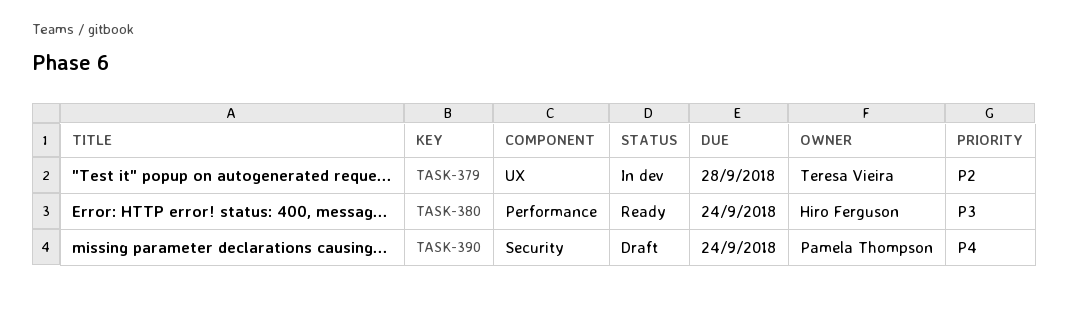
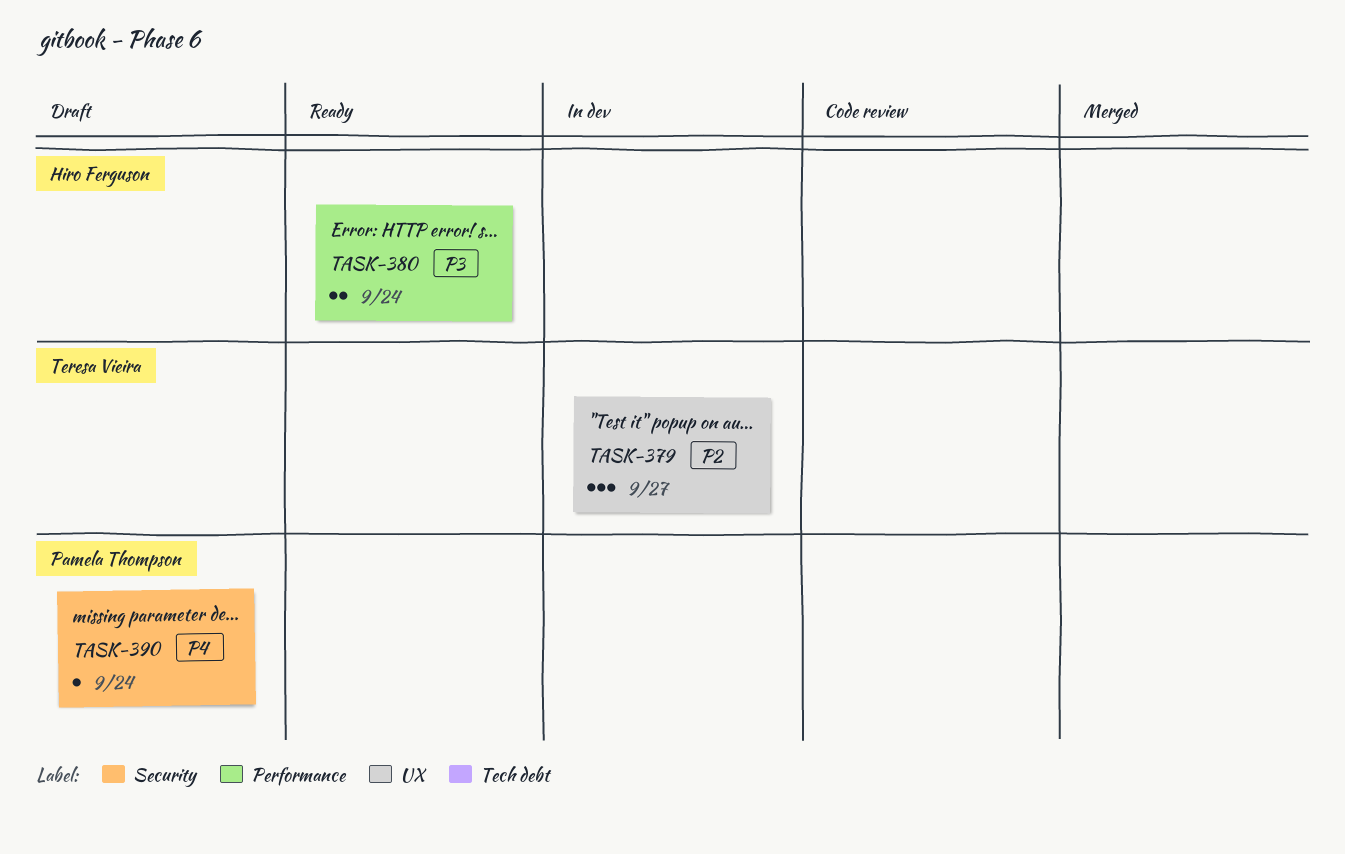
TASK-379, due: Sep 28 -> Sep 27

